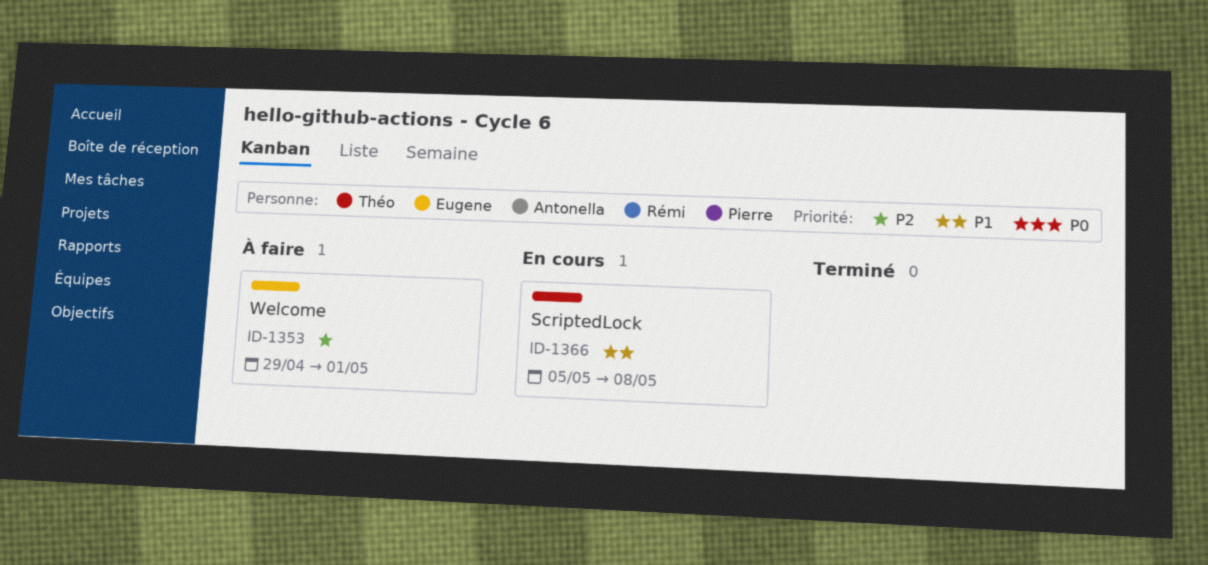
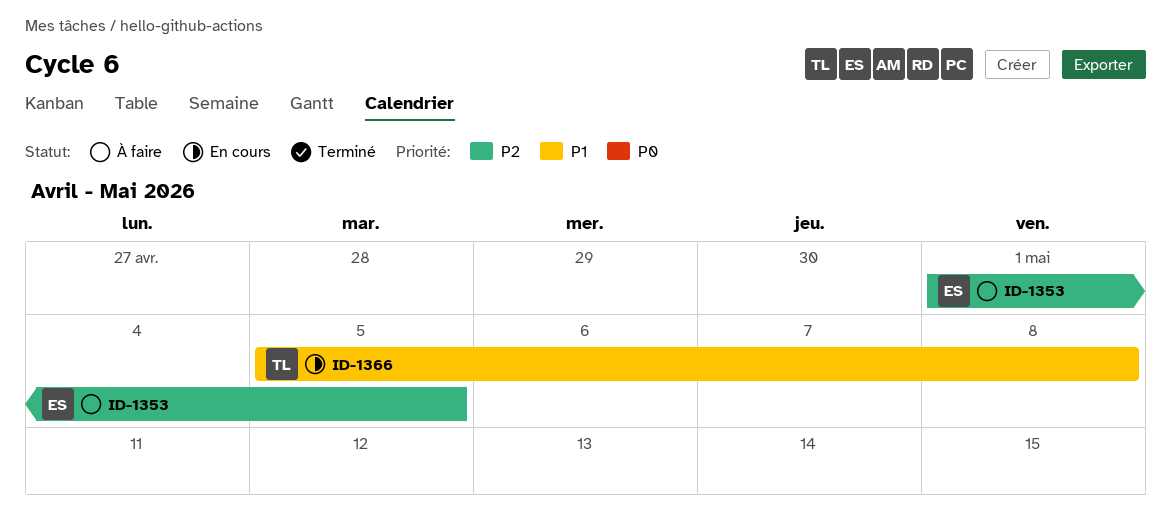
ID-1353, start: Apr 29 -> May 1
ID-1353, due: May 1 -> May 5

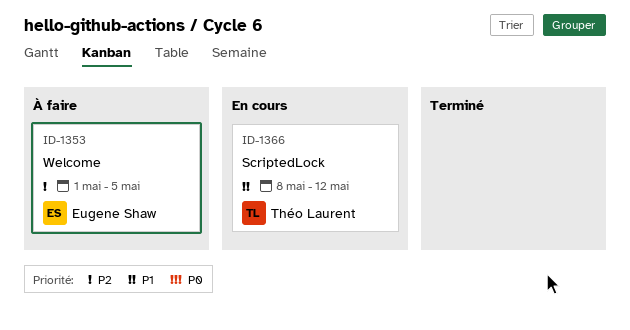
ID-1366, start: May 5 -> May 8
ID-1366, due: May 8 -> May 12

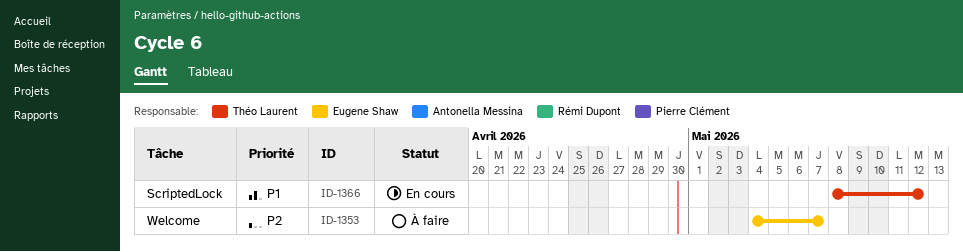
ID-1353, start: May 1 -> May 4
ID-1353, due: May 5 -> May 7

